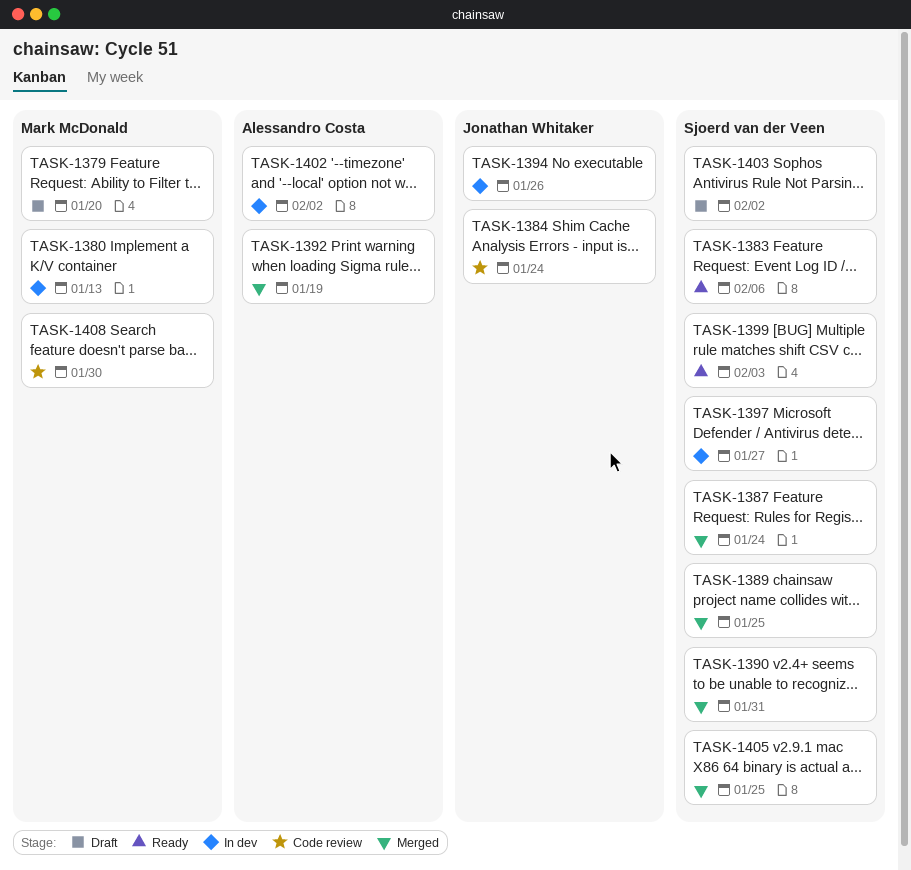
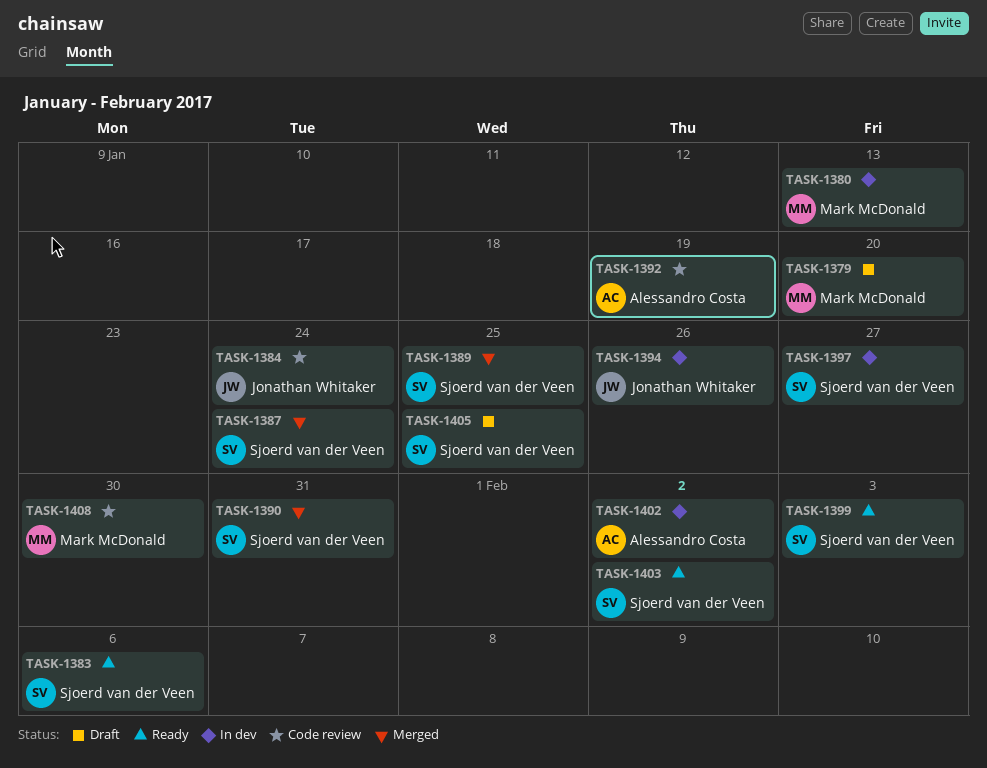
TASK-1392, status: Merged -> Code review
TASK-1403, status: Draft -> Ready
TASK-1405, status: Merged -> Draft

